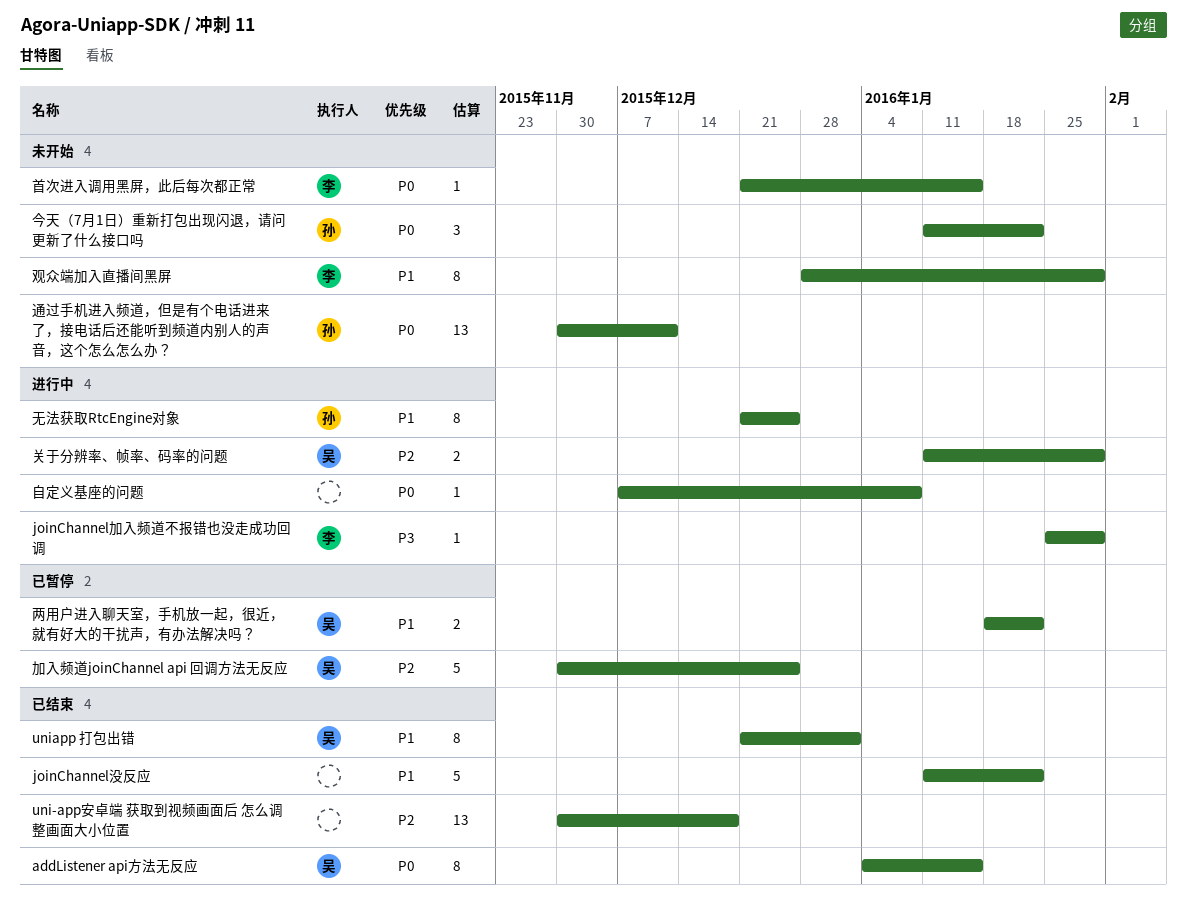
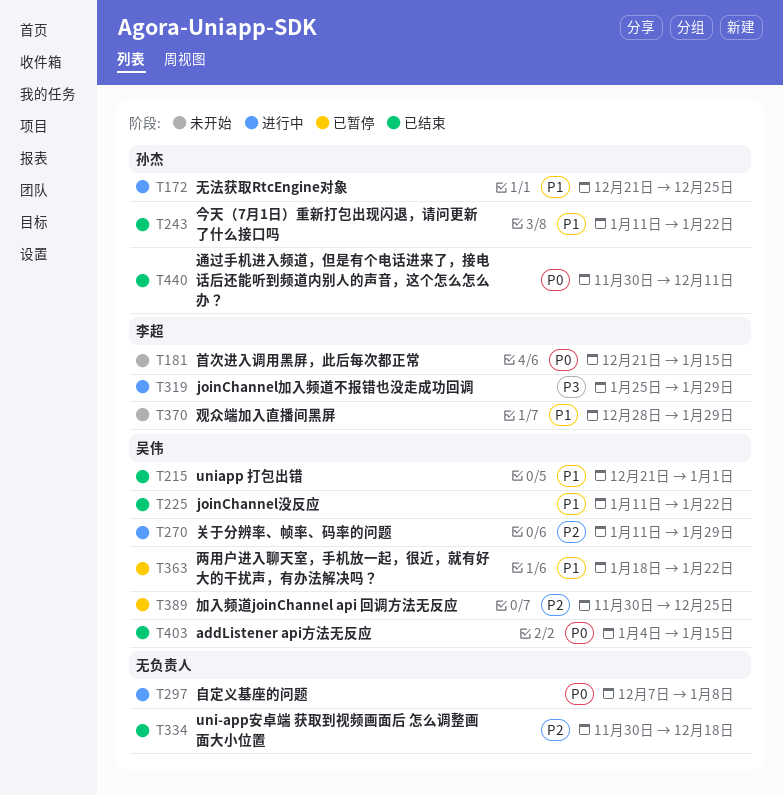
joinChannel没反应, owner: none -> 吴伟
今天（7月1日）重新打包出现闪退，请问更新了什么接口吗, status: 未开始 -> 已结束
今天（7月1日）重新打包出现闪退，请问更新了什么接口吗, priority: P0 -> P1
通过手机进入频道，但是有个电话进来了，接电话后还能听到频道内别人的声音，这个怎么怎么办？, status: 未开始 -> 已结束

